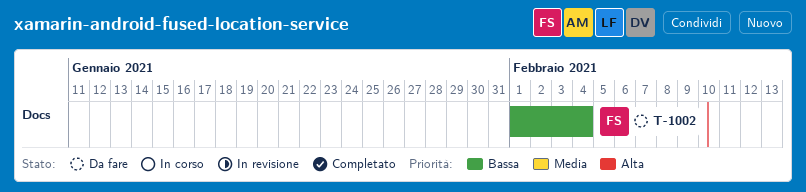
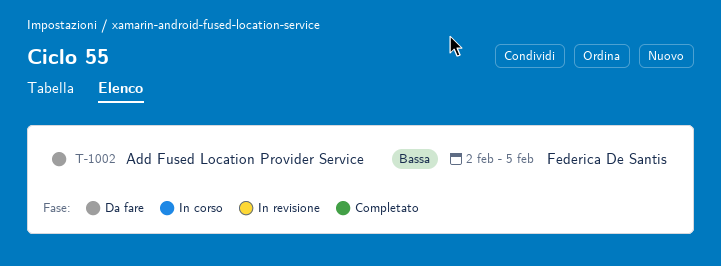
T-1002, start: Feb 1 -> Feb 2
T-1002, due: Feb 4 -> Feb 5

